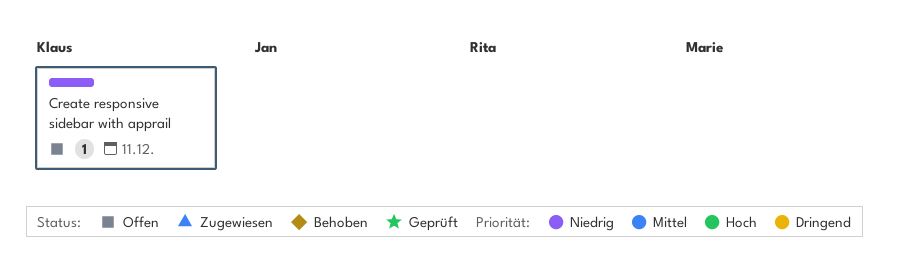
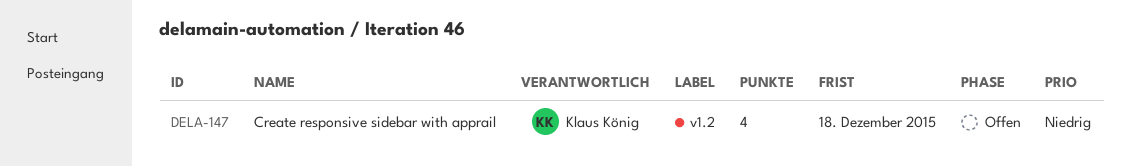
Create responsive sidebar with apprail, estimate: 1 -> 4
Create responsive sidebar with apprail, due: Dec 11 -> Dec 18

